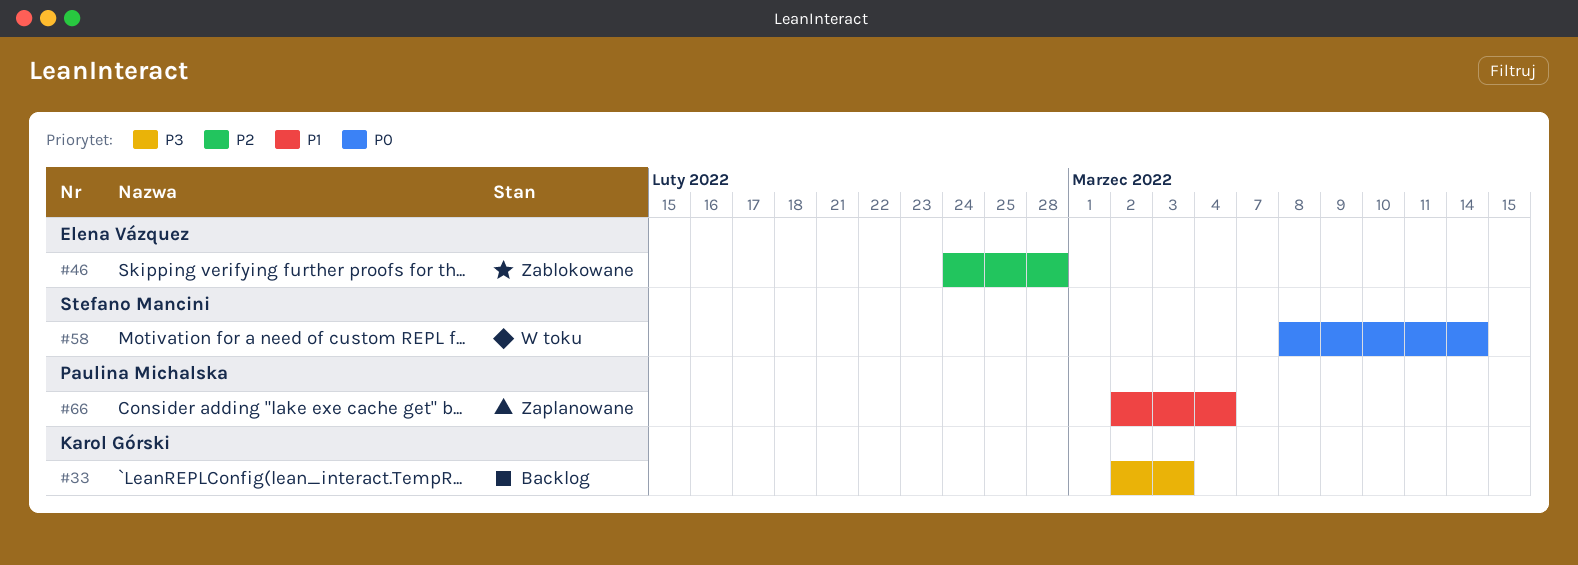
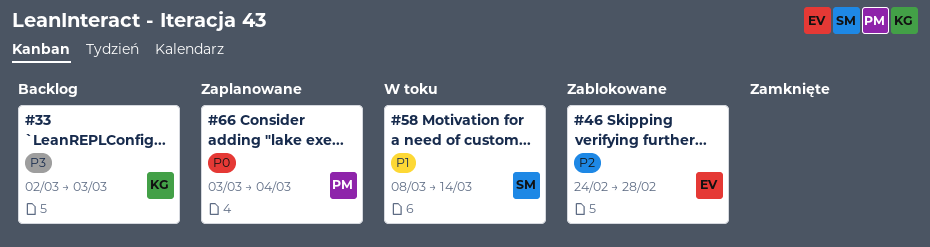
#58, priority: P0 -> P1
#66, priority: P1 -> P0
#66, start: Mar 2 -> Mar 3

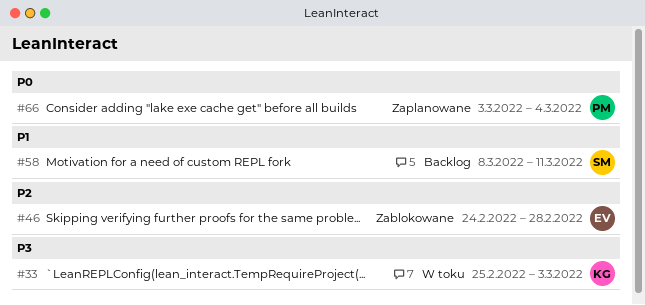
#33, status: Backlog -> W toku
#33, start: Mar 2 -> Feb 25
#58, status: W toku -> Backlog
#58, due: Mar 14 -> Mar 11

